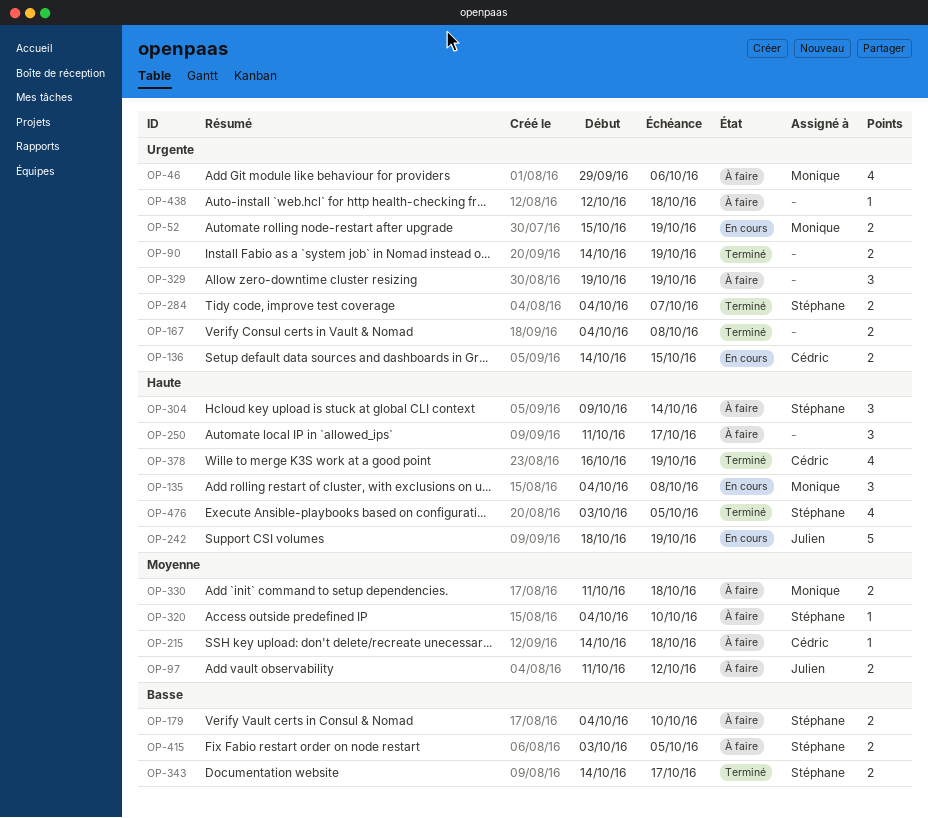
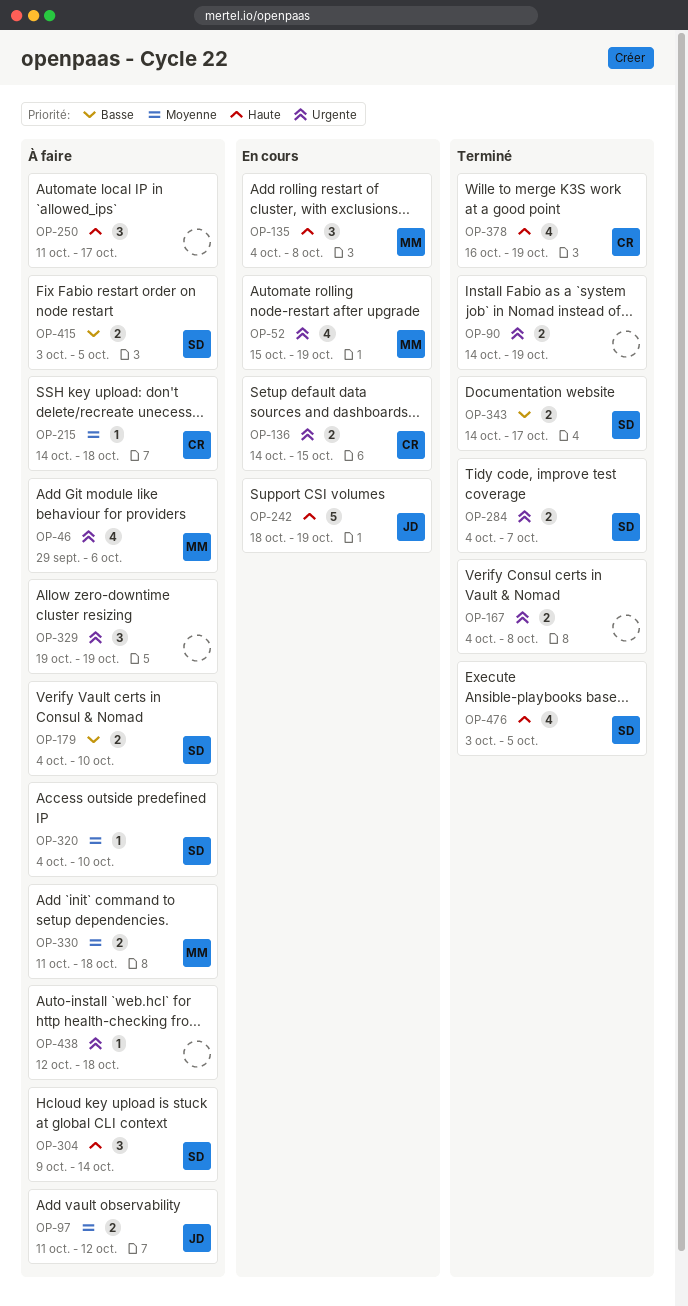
OP-52, estimate: 2 -> 4

